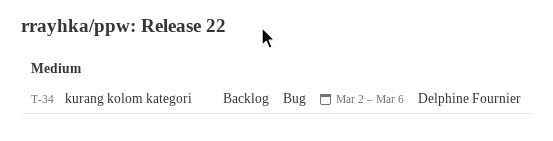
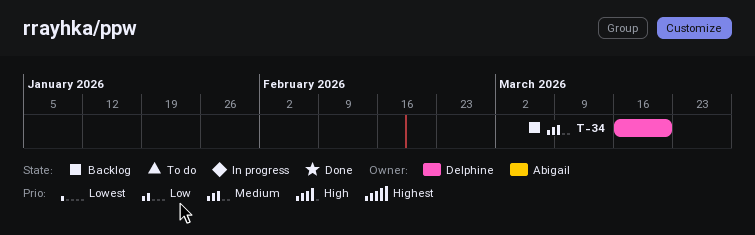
T-34, start: Mar 2 -> Mar 16
T-34, due: Mar 6 -> Mar 20

